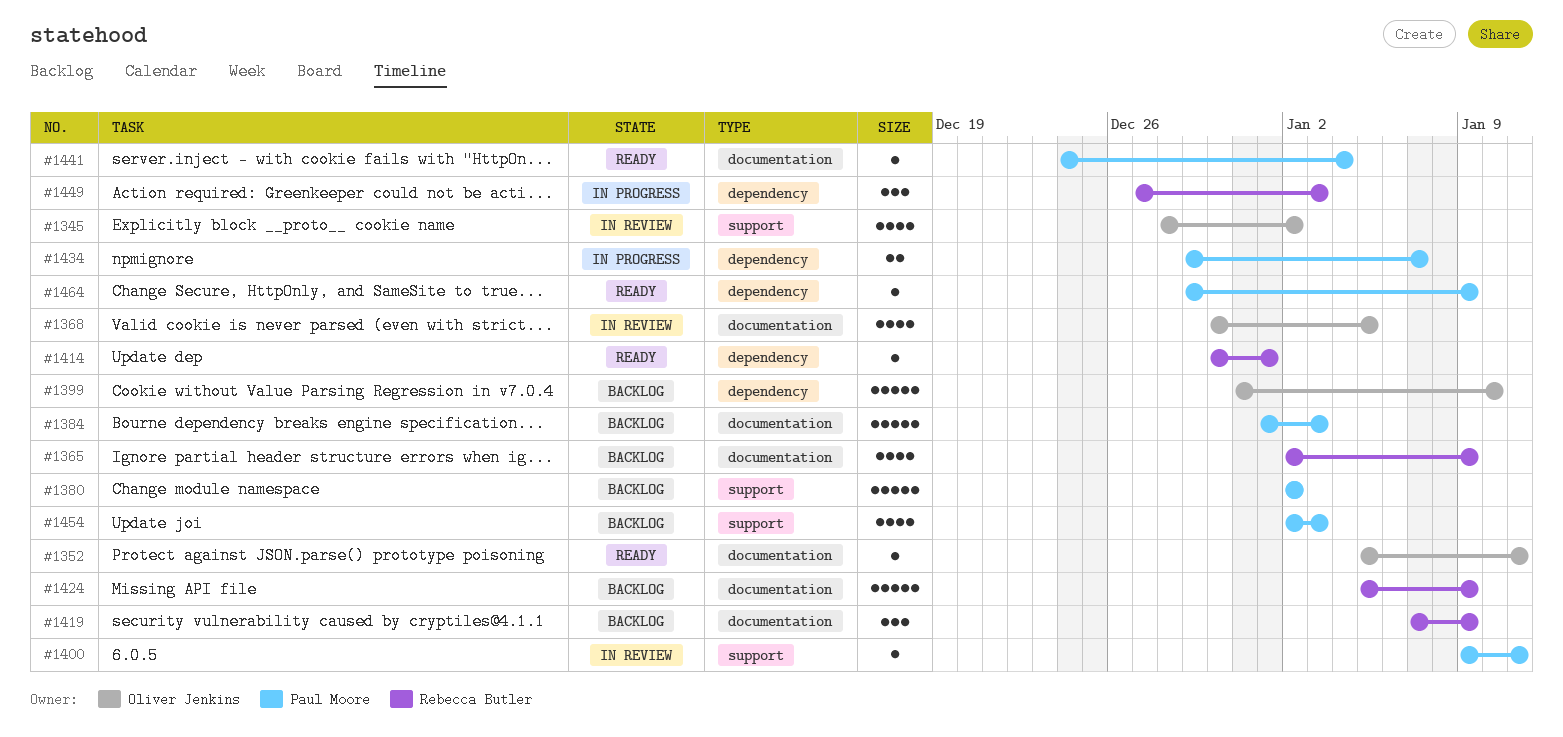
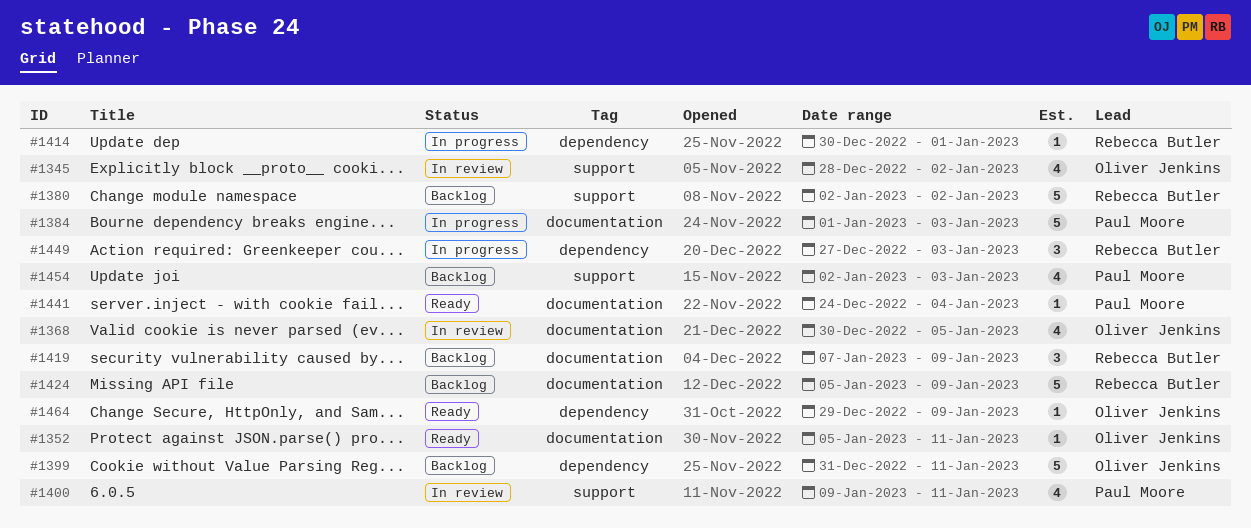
#1365: present -> none
#1380, owner: Paul Moore -> Rebecca Butler
#1384, status: Backlog -> In progress
#1399, due: Jan 10 -> Jan 11
#1400, estimate: 1 -> 4
#1414, status: Ready -> In progress
#1434: present -> none
#1464, owner: Paul Moore -> Oliver Jenkins

